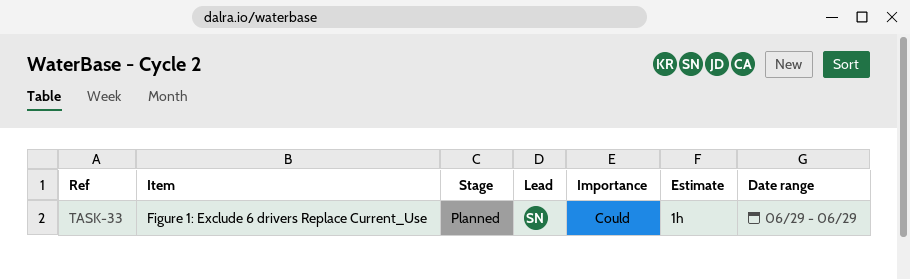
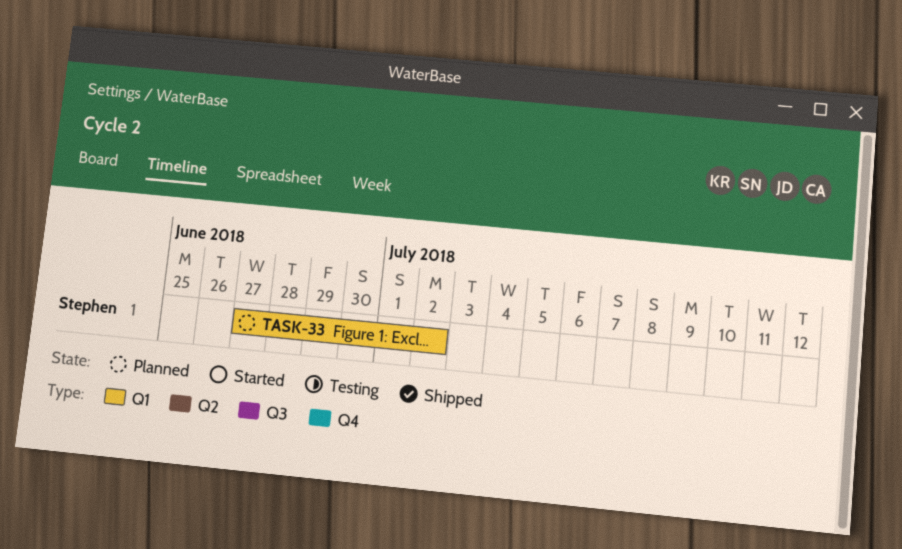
TASK-33, start: Jun 29 -> Jun 27
TASK-33, due: Jun 29 -> Jul 2

